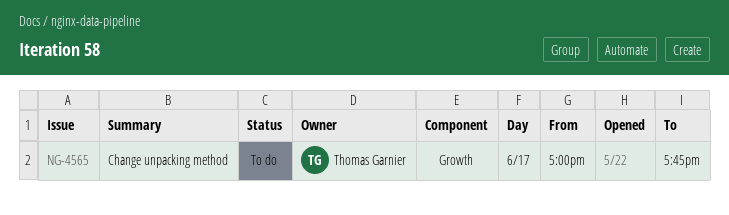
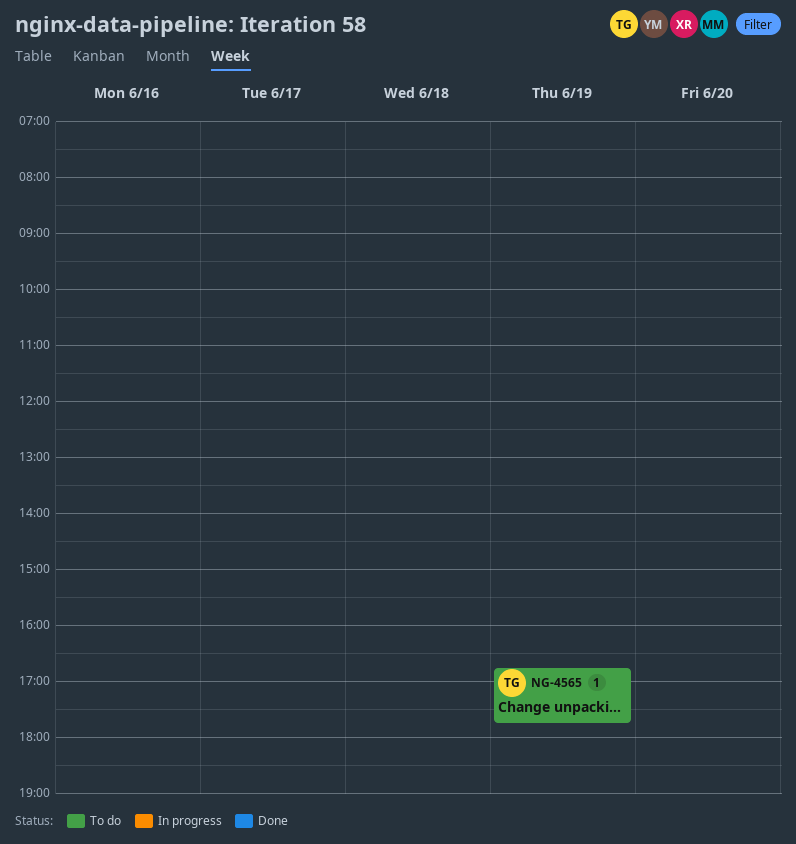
NG-4565, day: Jun 17 -> Jun 19
NG-4565, begins: 17:00 -> 16:45

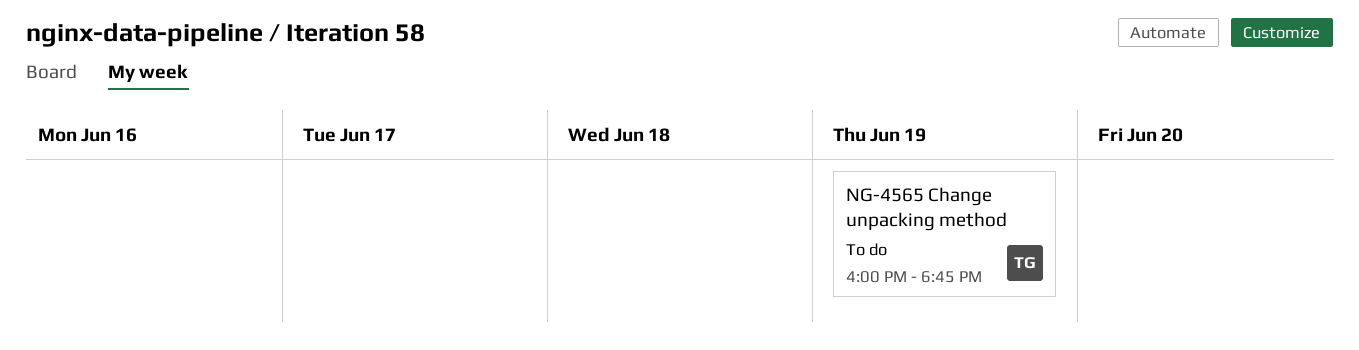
NG-4565, begins: 16:45 -> 16:00
NG-4565, ends: 17:45 -> 18:45

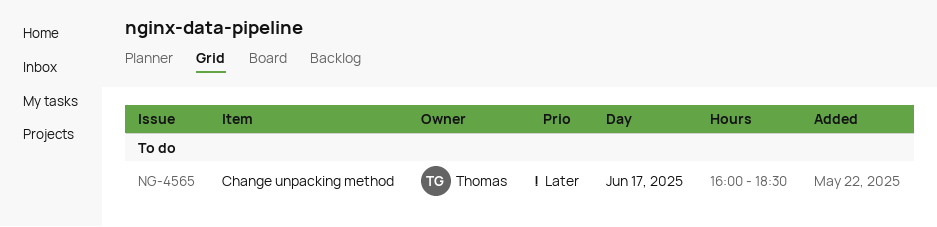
NG-4565, day: Jun 19 -> Jun 17
NG-4565, ends: 18:45 -> 18:30

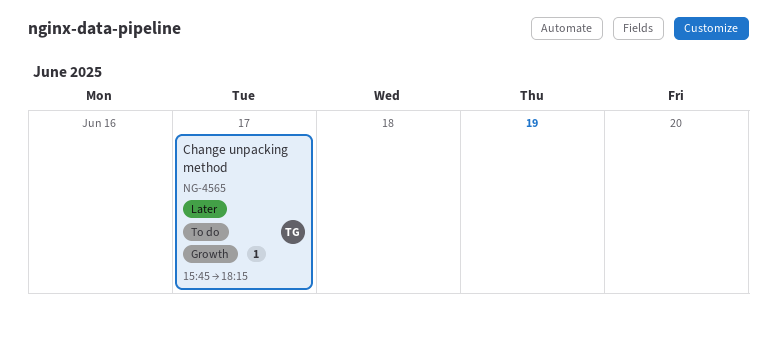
NG-4565, begins: 16:00 -> 15:45
NG-4565, ends: 18:30 -> 18:15

